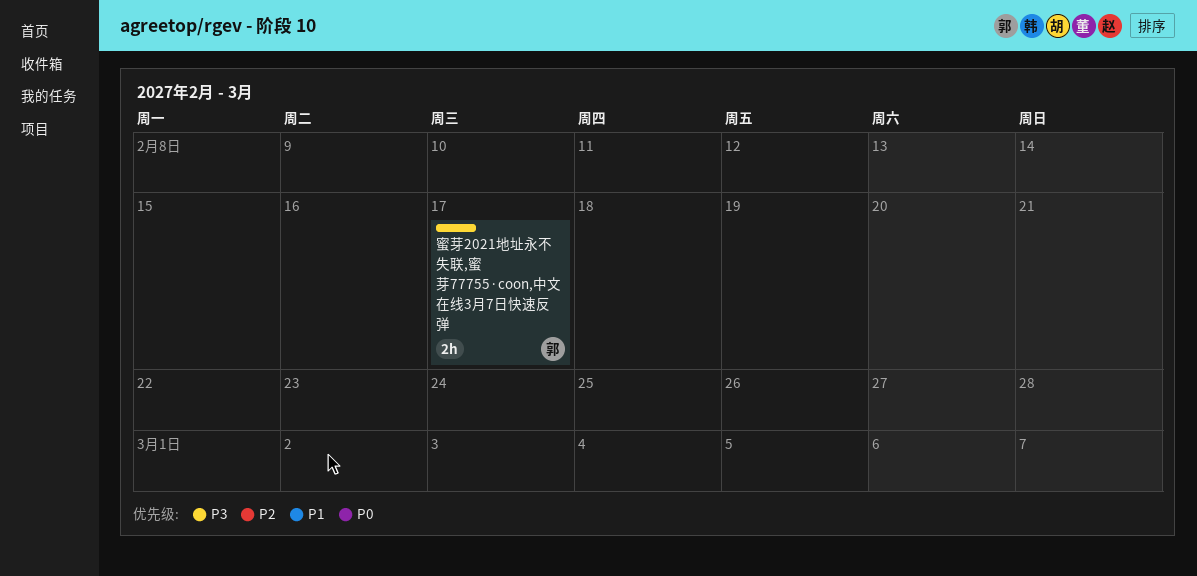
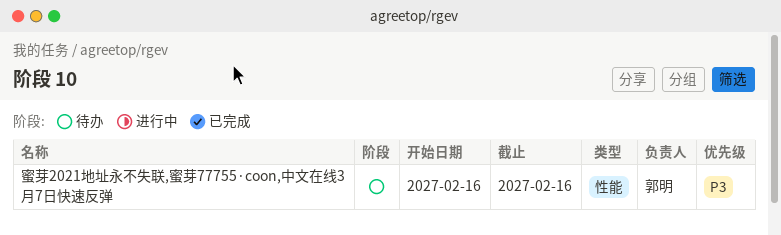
蜜芽2021地址永不失联,蜜芽77755·coon,中文在线3月7日快速反弹, due: Feb 17 -> Feb 16

